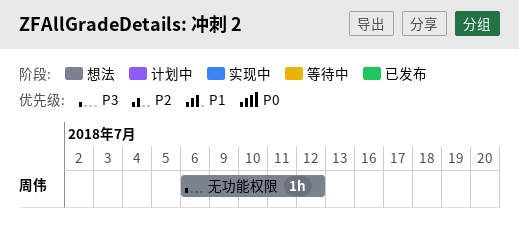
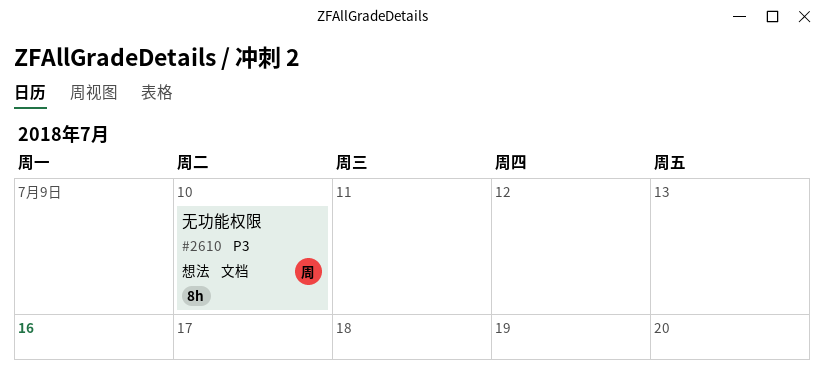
无功能权限, estimate: 1h -> 8h
无功能权限, due: Jul 12 -> Jul 10

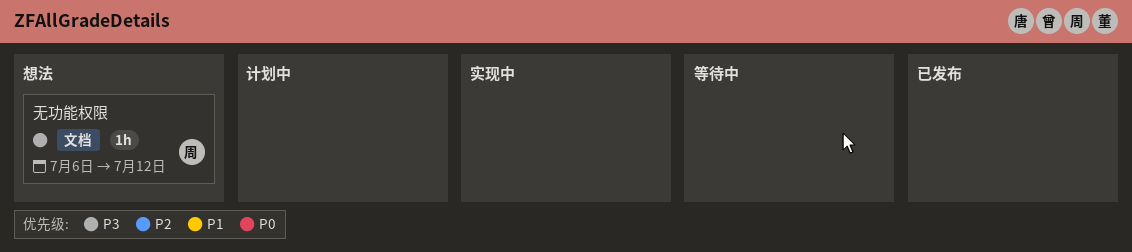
无功能权限, estimate: 8h -> 1h
无功能权限, due: Jul 10 -> Jul 12

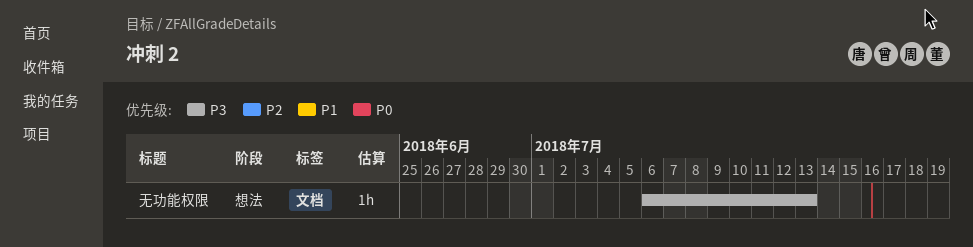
无功能权限, due: Jul 12 -> Jul 13

